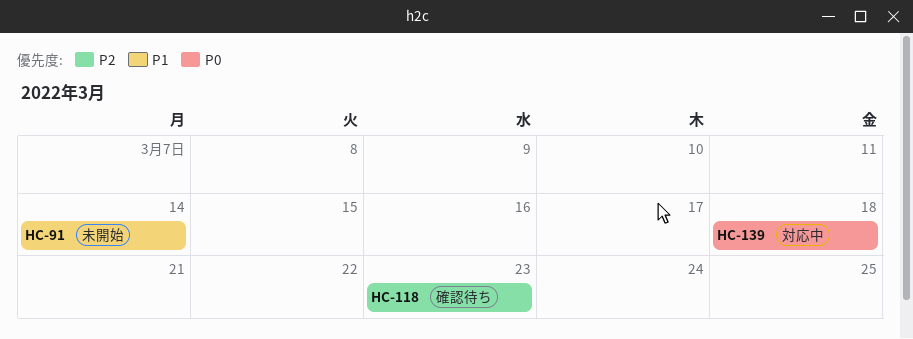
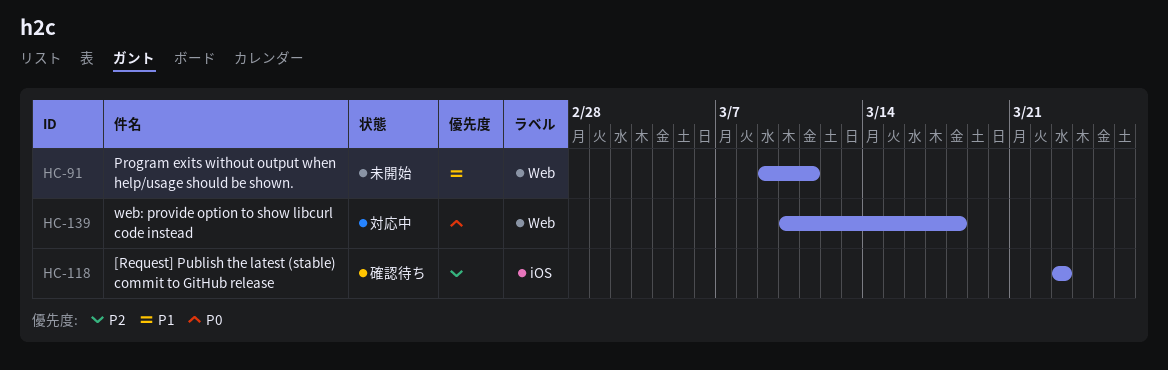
HC-91, due: Mar 14 -> Mar 11

